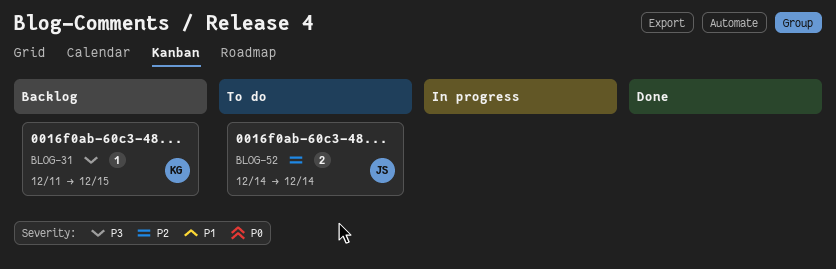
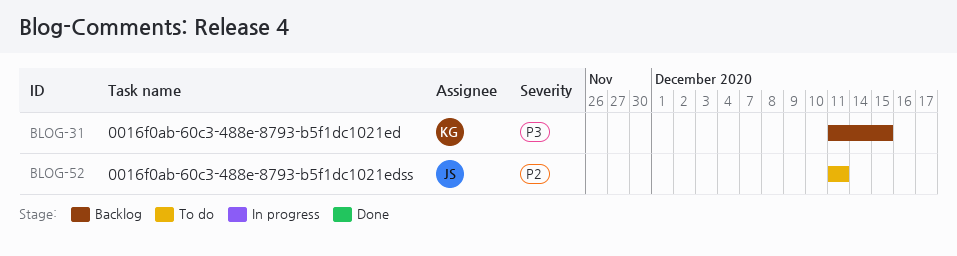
BLOG-52, start: Dec 14 -> Dec 11
BLOG-52, due: Dec 14 -> Dec 11

